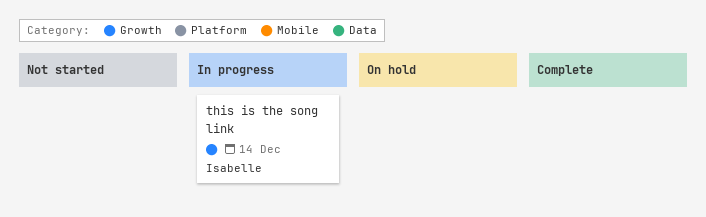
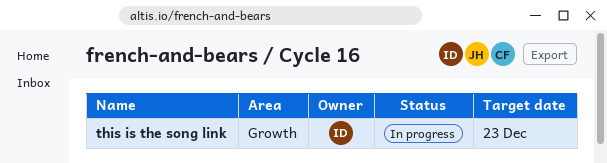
this is the song link, due: Dec 14 -> Dec 23

